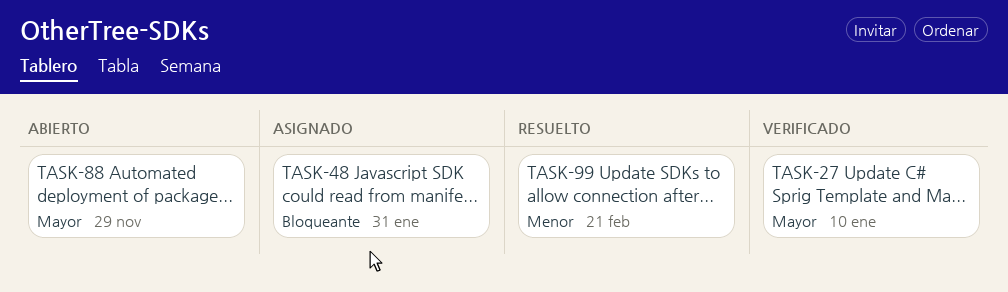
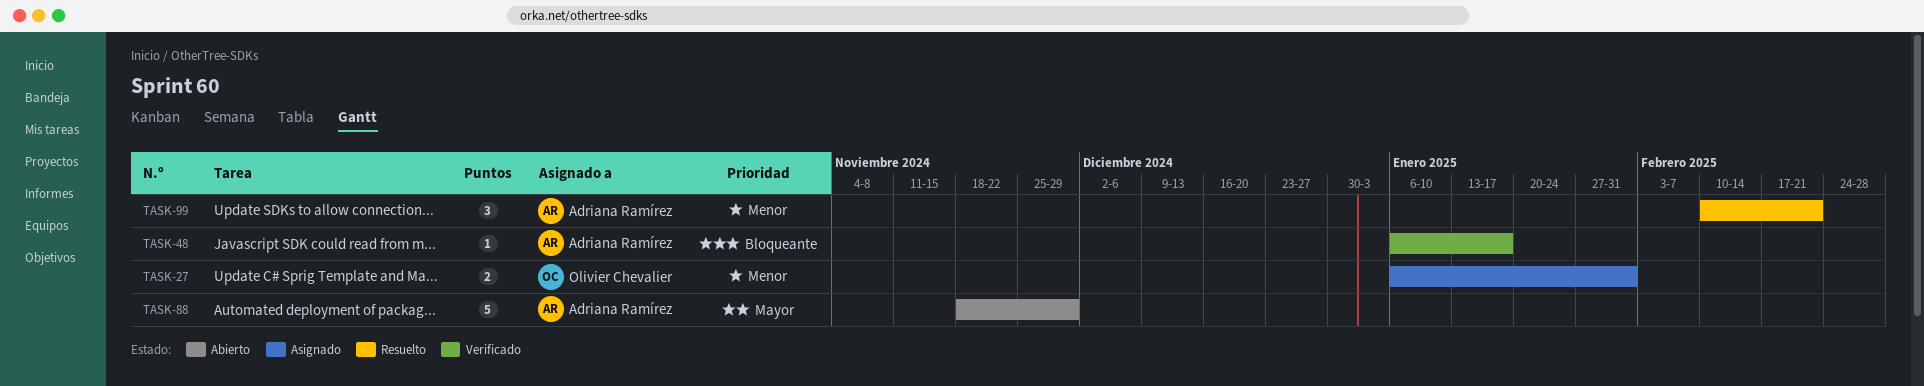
TASK-27, status: Verificado -> Asignado
TASK-27, priority: Mayor -> Menor
TASK-27, due: Jan 10 -> Jan 31
TASK-48, status: Asignado -> Verificado
TASK-48, due: Jan 31 -> Jan 17

